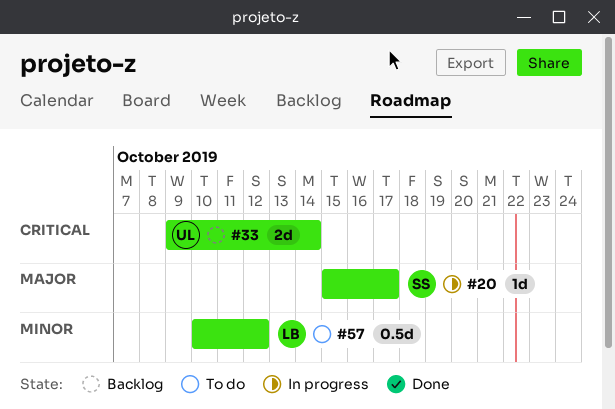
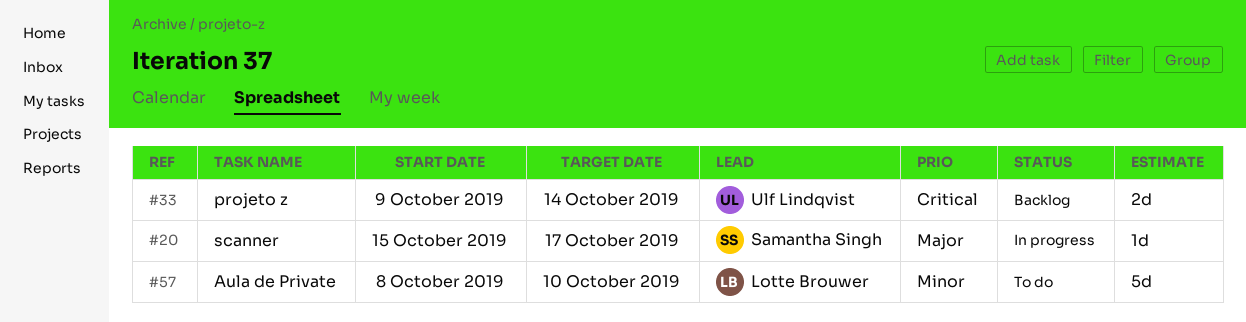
#57, estimate: 0.5d -> 5d
#57, start: Oct 10 -> Oct 8
#57, due: Oct 12 -> Oct 10

